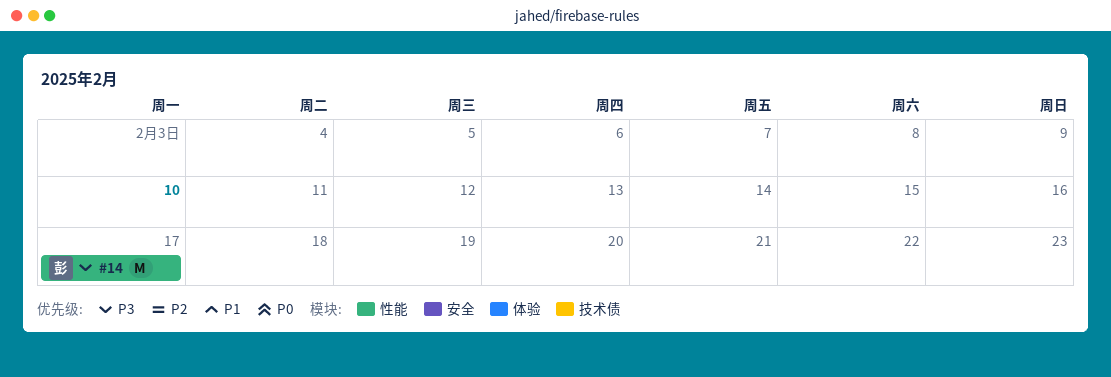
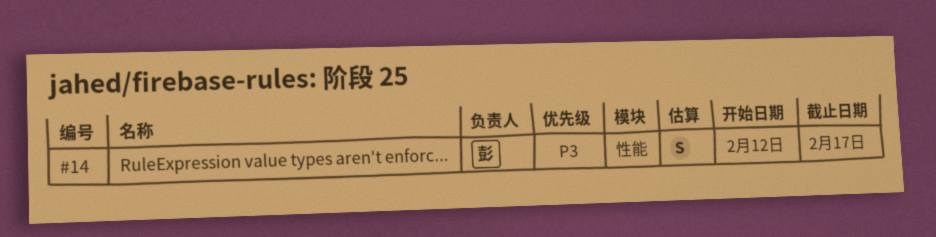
#14, estimate: M -> S
#14, start: Feb 17 -> Feb 12

